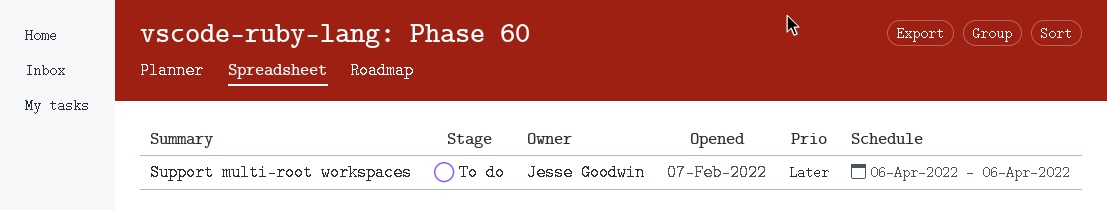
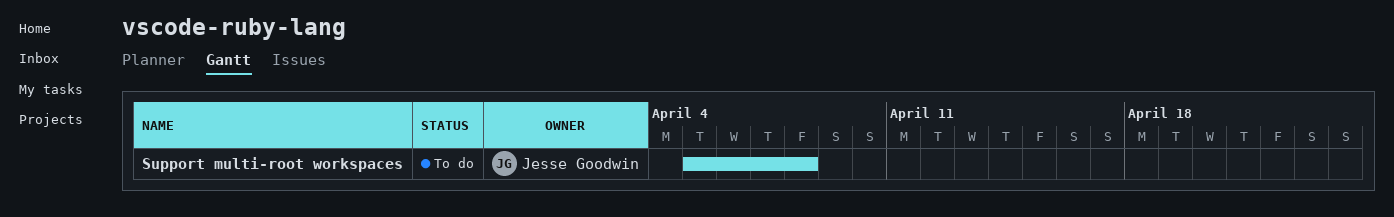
Support multi-root workspaces, start: Apr 6 -> Apr 5
Support multi-root workspaces, due: Apr 6 -> Apr 8

